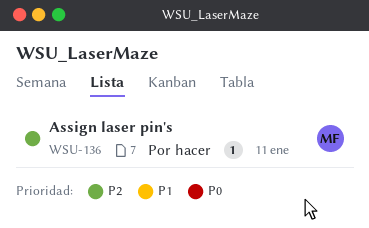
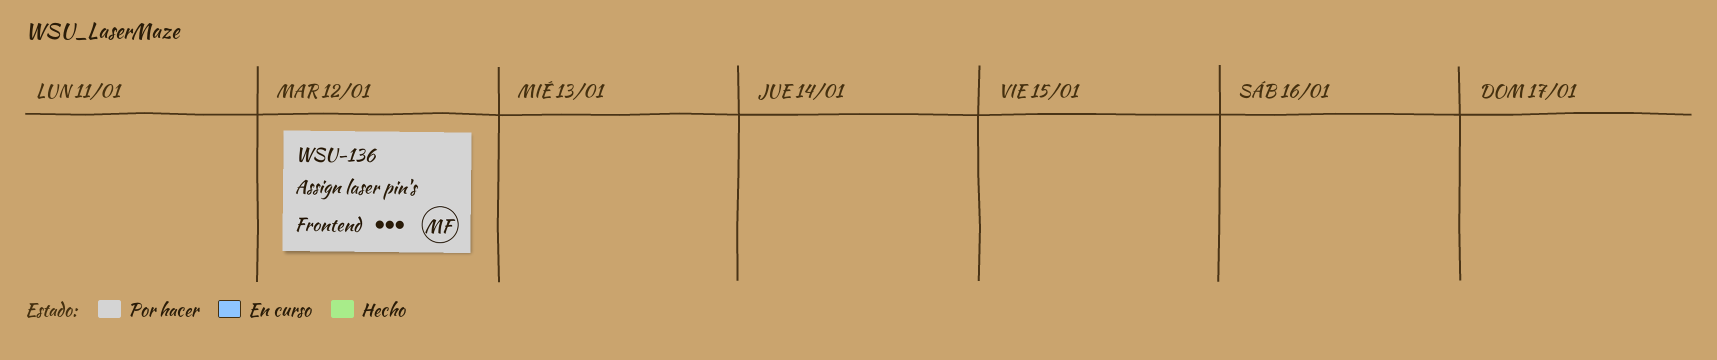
WSU-136, estimate: 1 -> 3
WSU-136, due: Jan 11 -> Jan 12

